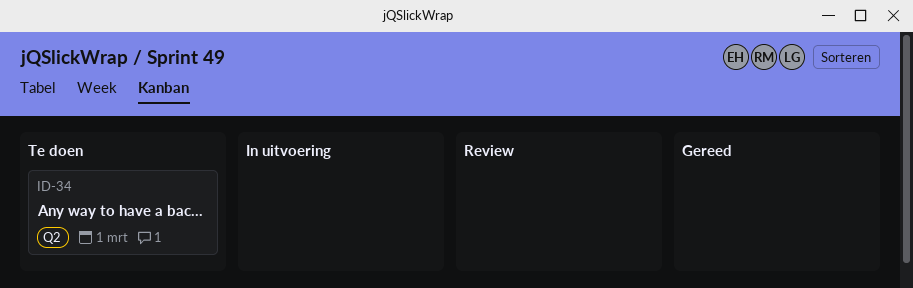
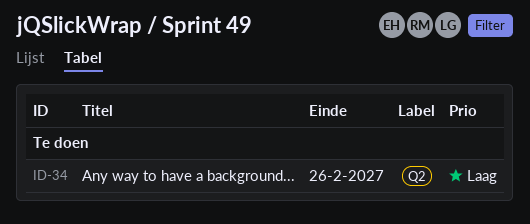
ID-34, due: Mar 1 -> Feb 26

